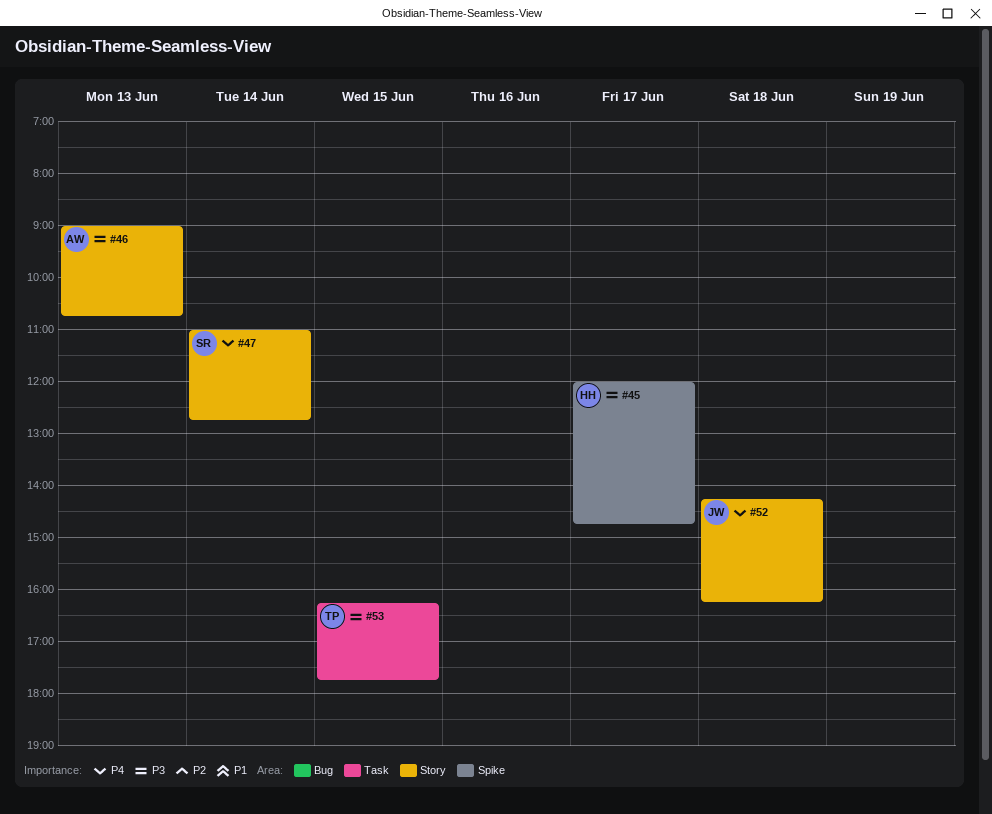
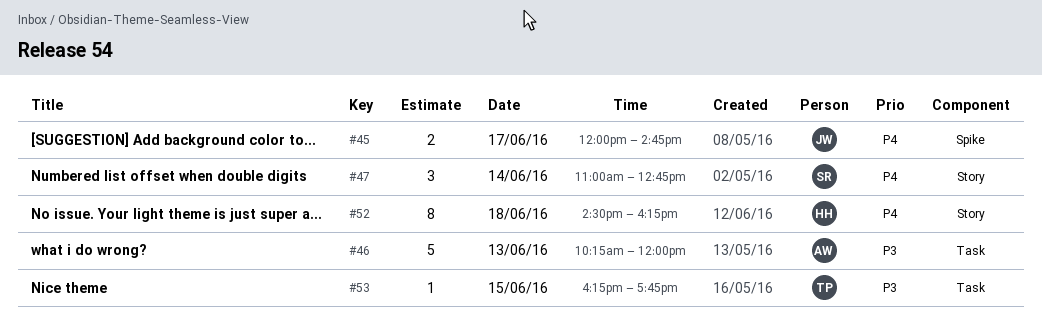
#45, owner: HH -> JW
#45, priority: P3 -> P4
#46, label: Story -> Task
#46, begins: 09:00 -> 10:15
#46, ends: 10:45 -> 12:00
#52, owner: JW -> HH
#52, begins: 14:15 -> 14:30

